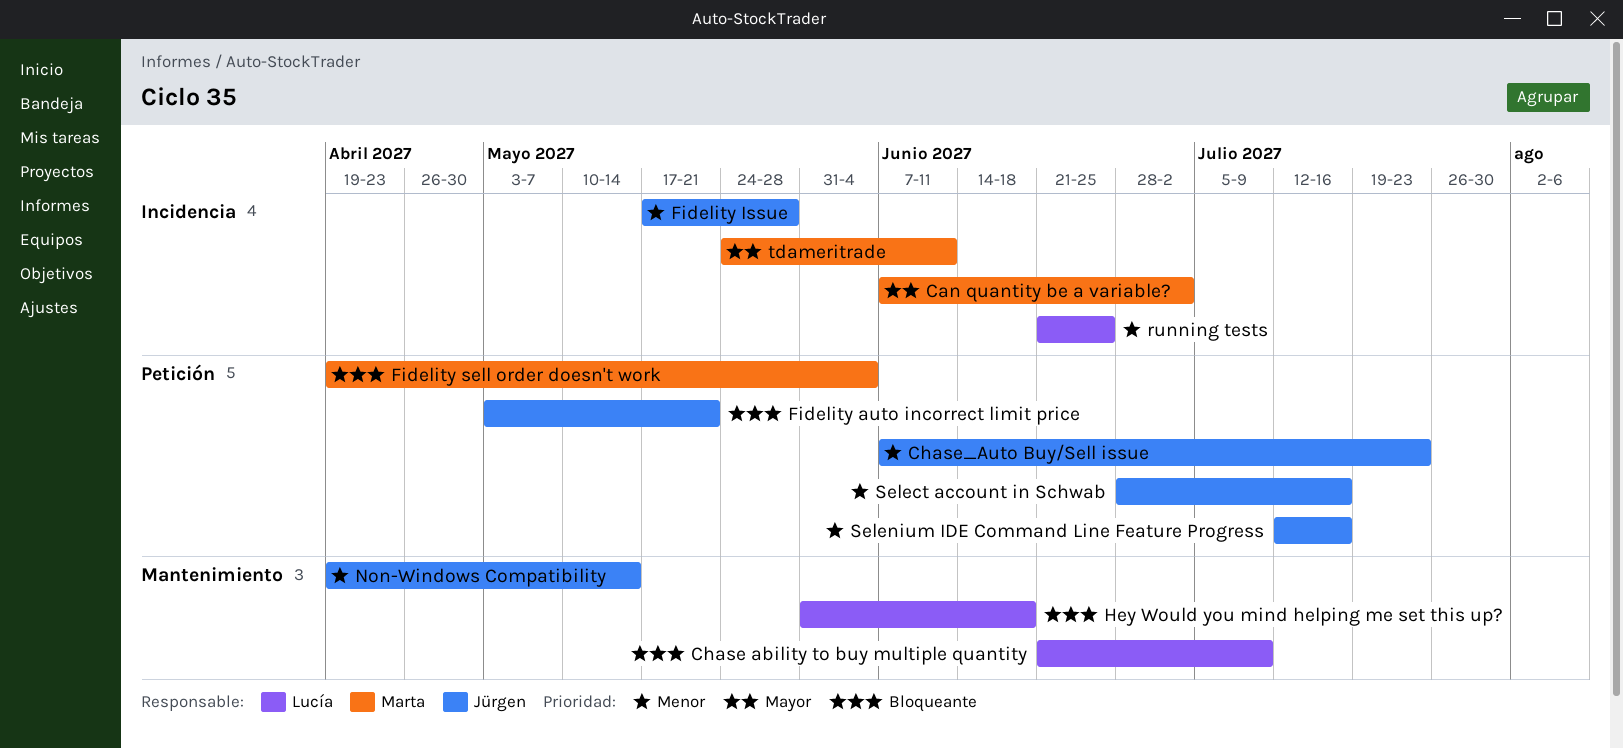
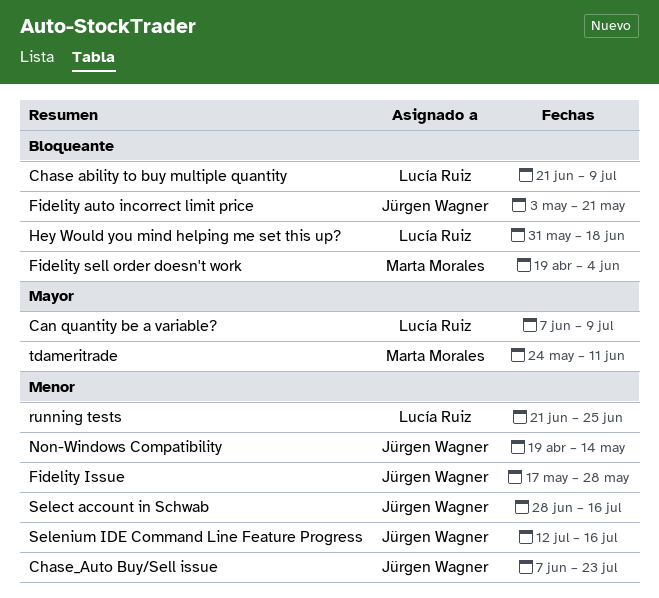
Can quantity be a variable?, owner: Marta Morales -> Lucía Ruiz
Can quantity be a variable?, due: Jul 2 -> Jul 9

